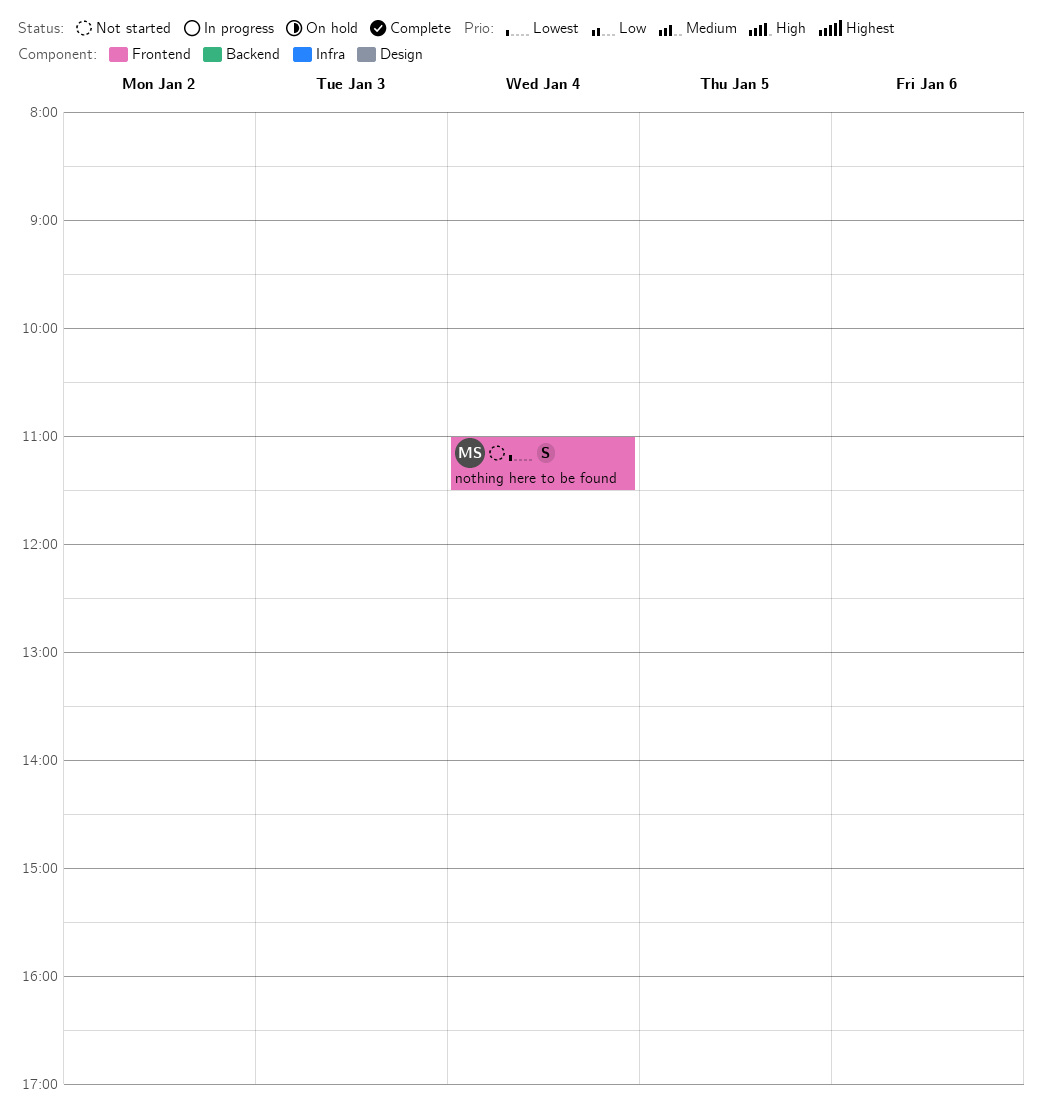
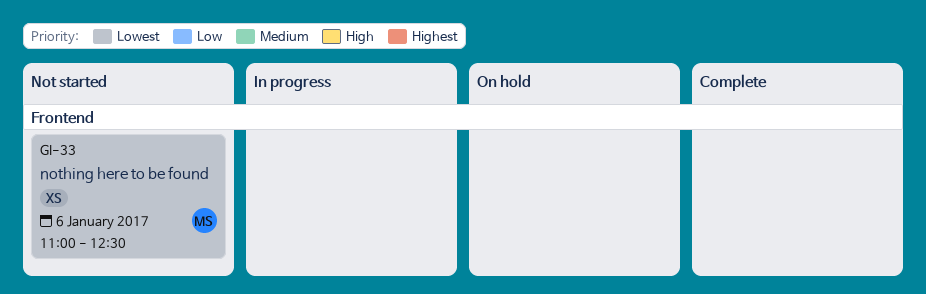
nothing here to be found, estimate: S -> XS
nothing here to be found, day: Jan 4 -> Jan 6
nothing here to be found, ends: 11:30 -> 12:30

